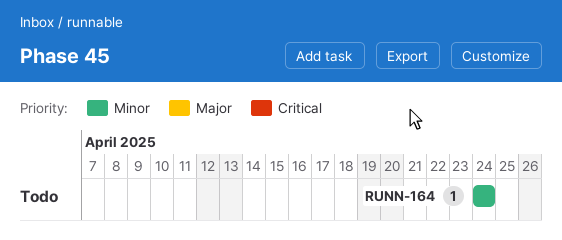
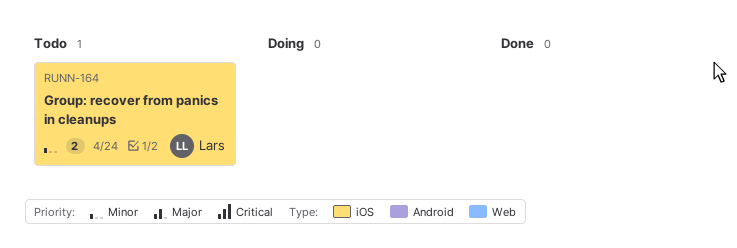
RUNN-164, estimate: 1 -> 2

